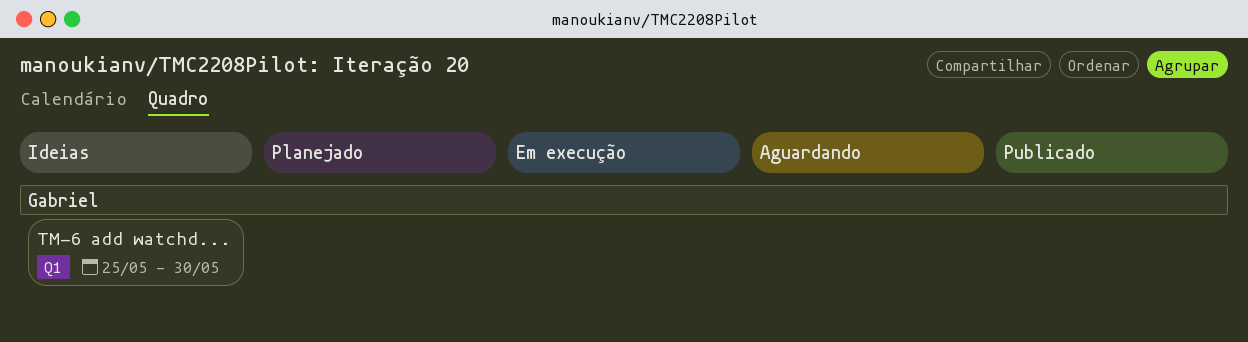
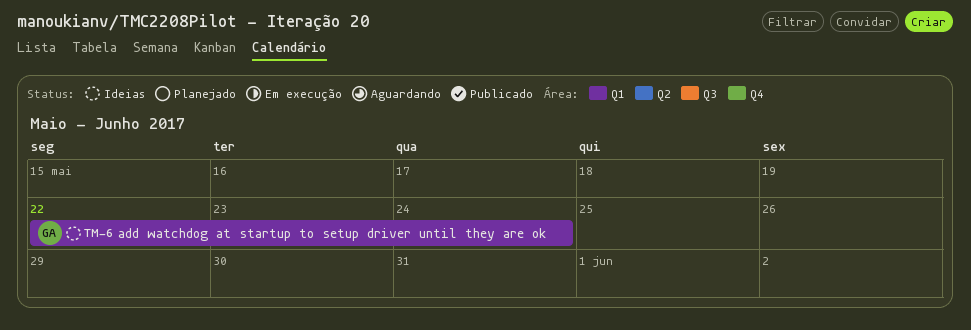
TM-6, start: May 25 -> May 22
TM-6, due: May 30 -> May 24

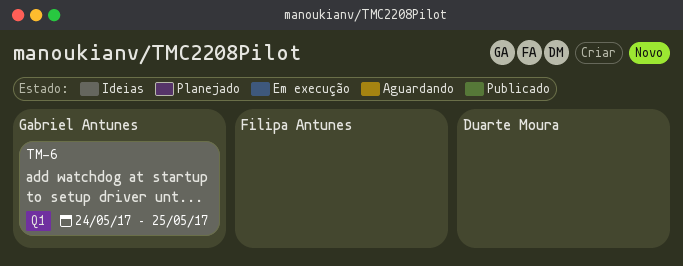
TM-6, start: May 22 -> May 24
TM-6, due: May 24 -> May 25

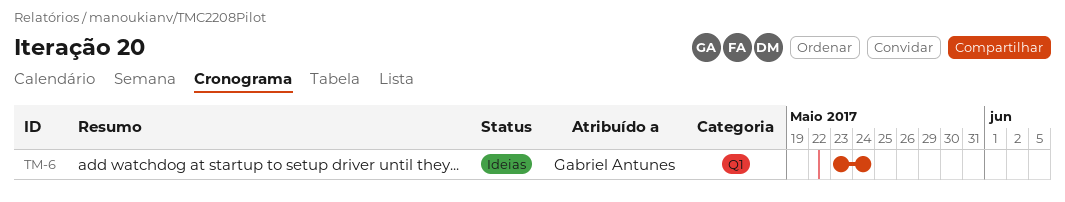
TM-6, start: May 24 -> May 23
TM-6, due: May 25 -> May 24

